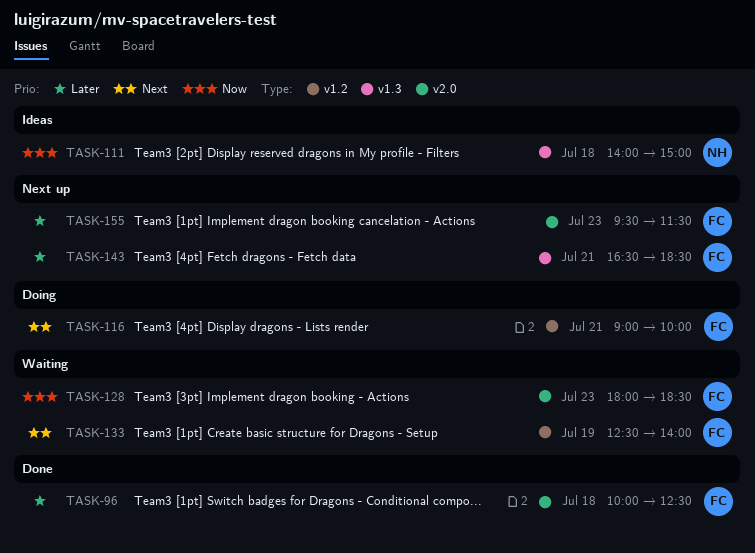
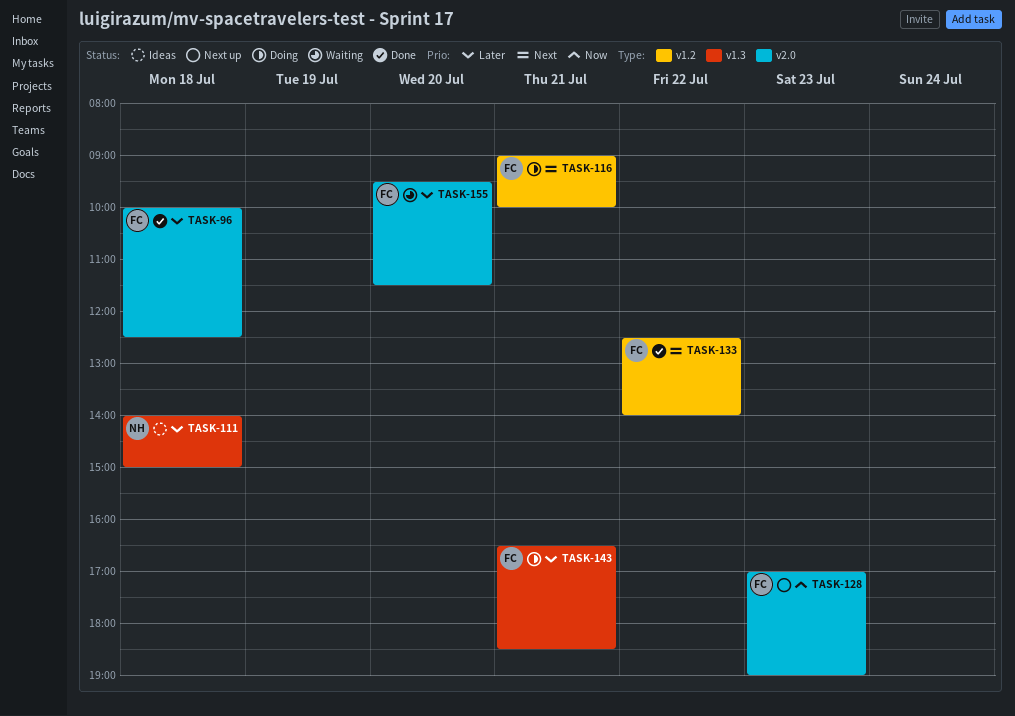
TASK-111, priority: Now -> Later
TASK-128, status: Waiting -> Next up
TASK-128, begins: 18:00 -> 17:00
TASK-128, ends: 18:30 -> 19:00
TASK-133, status: Waiting -> Done
TASK-133, day: Jul 19 -> Jul 22
TASK-143, status: Next up -> Doing
TASK-155, status: Next up -> Waiting
TASK-155, day: Jul 23 -> Jul 20

